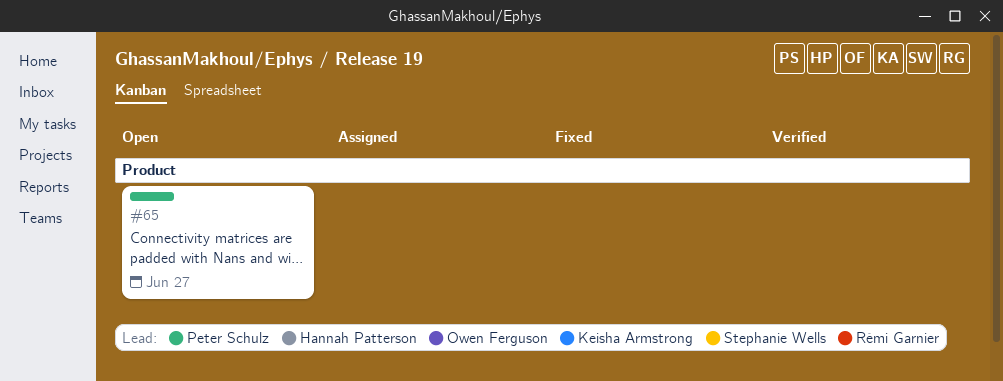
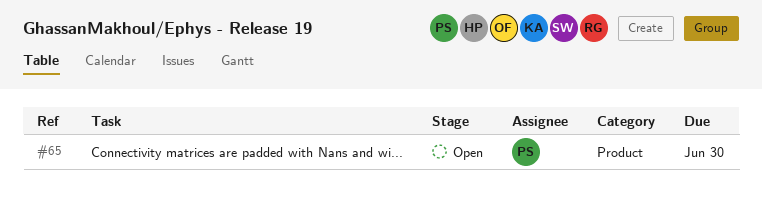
#65, due: Jun 27 -> Jun 30

